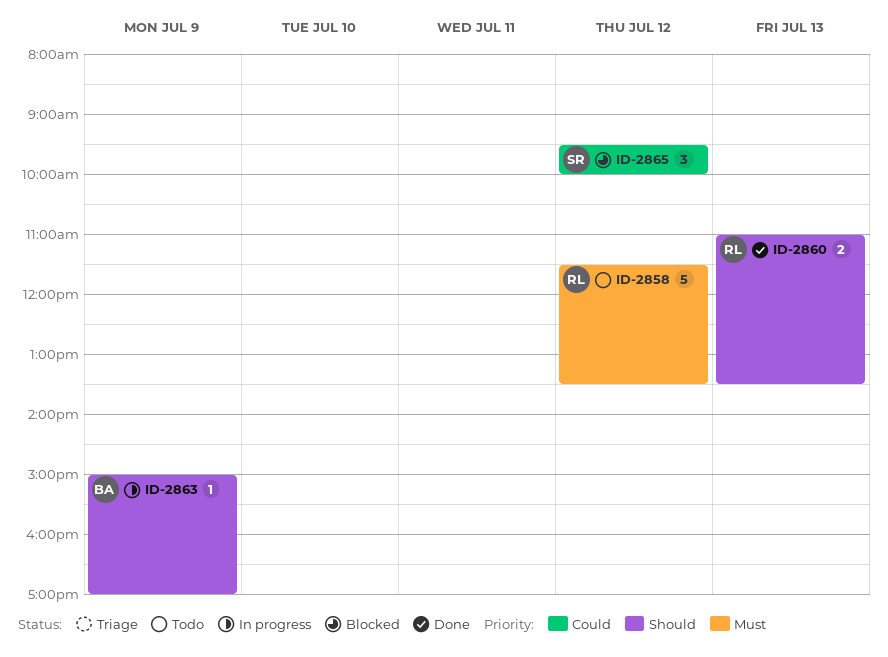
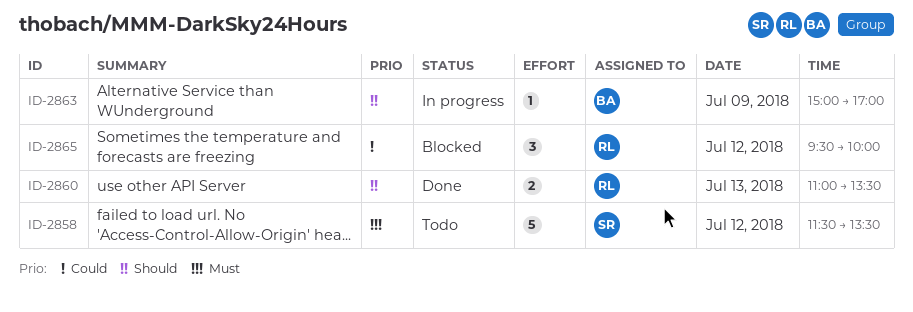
ID-2858, owner: RL -> SR
ID-2865, owner: SR -> RL

